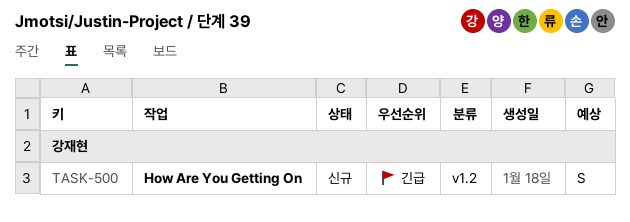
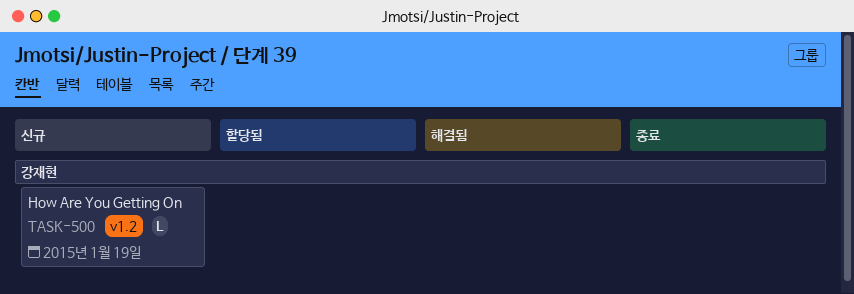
TASK-500, estimate: S -> L

